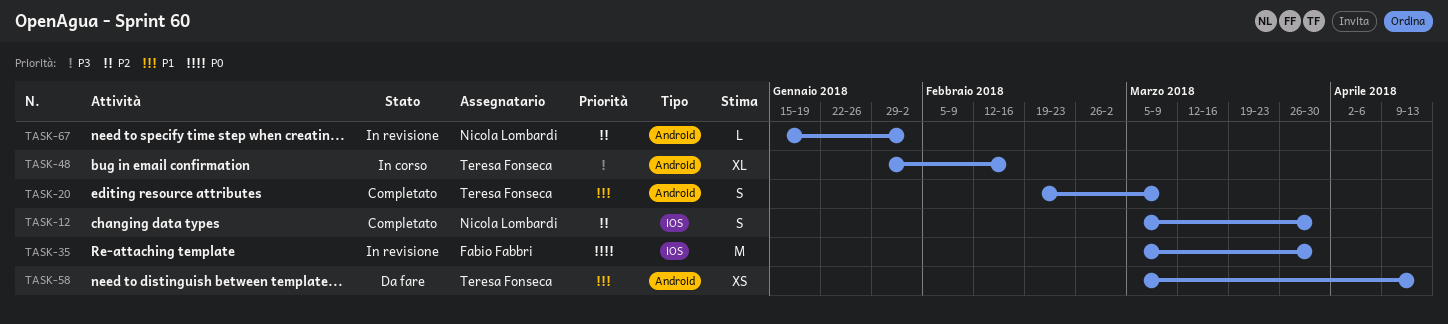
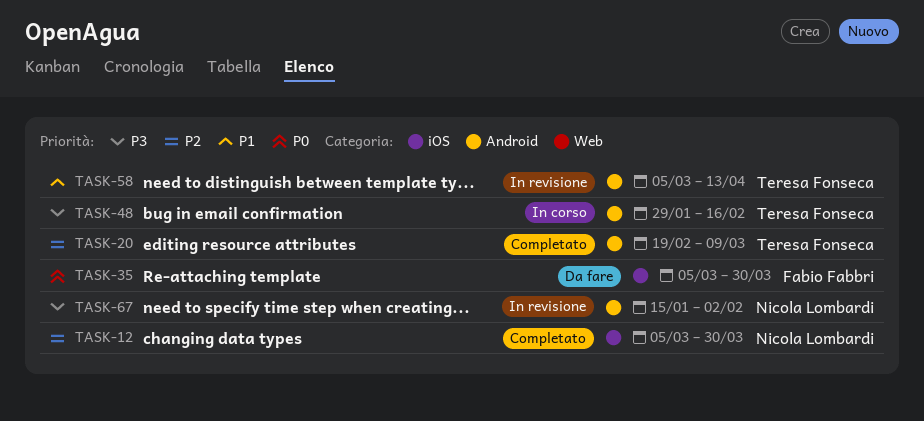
TASK-20, priority: P1 -> P2
TASK-35, status: In revisione -> Da fare
TASK-58, status: Da fare -> In revisione
TASK-67, priority: P2 -> P3

